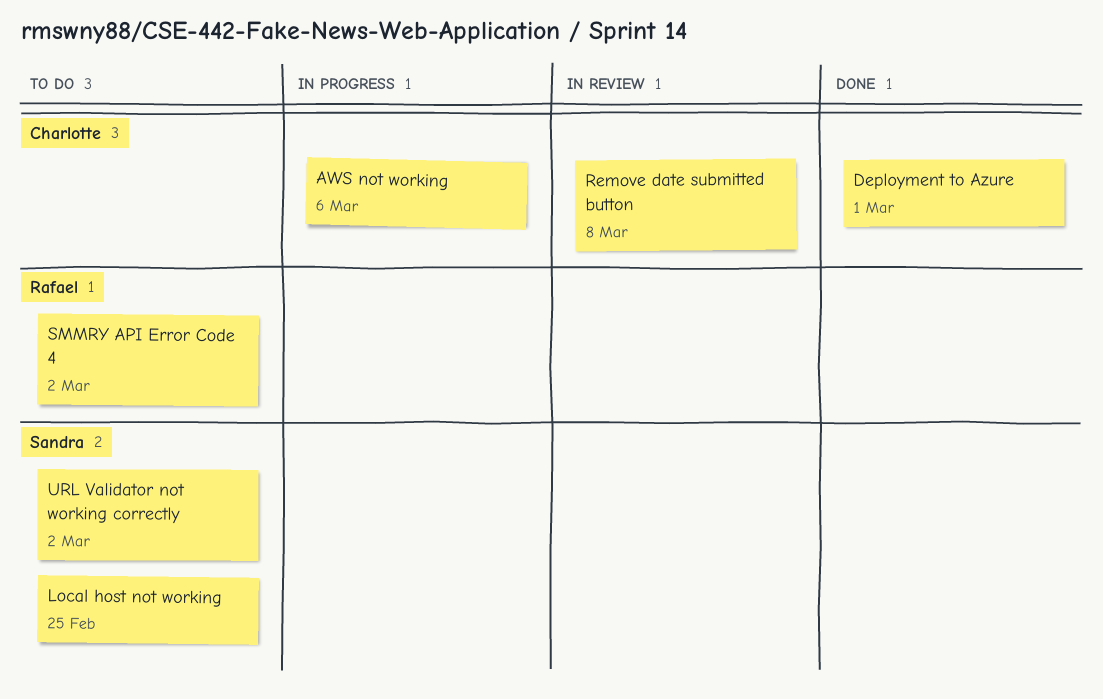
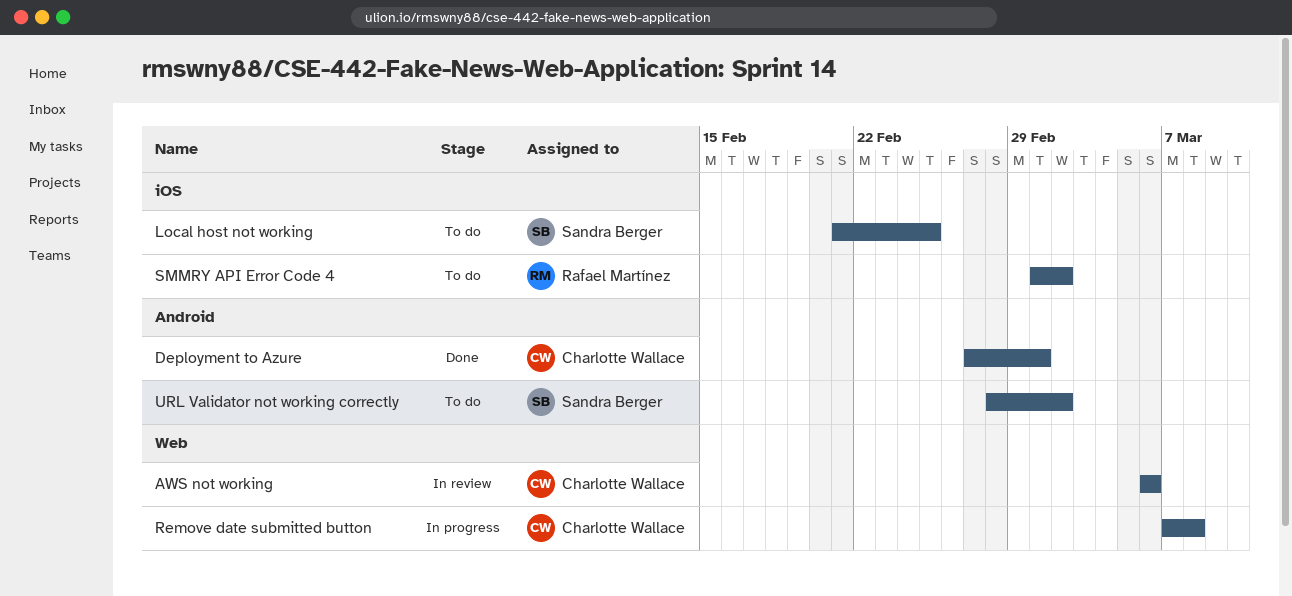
AWS not working, status: In progress -> In review
Remove date submitted button, status: In review -> In progress

